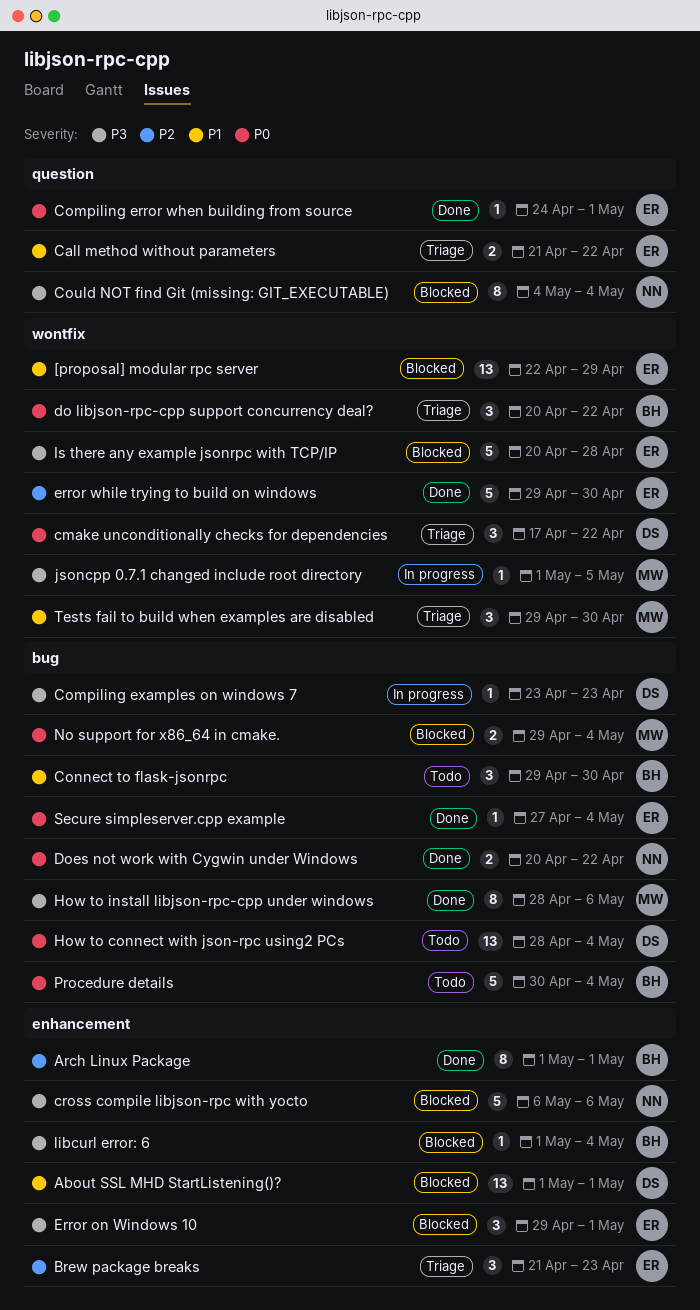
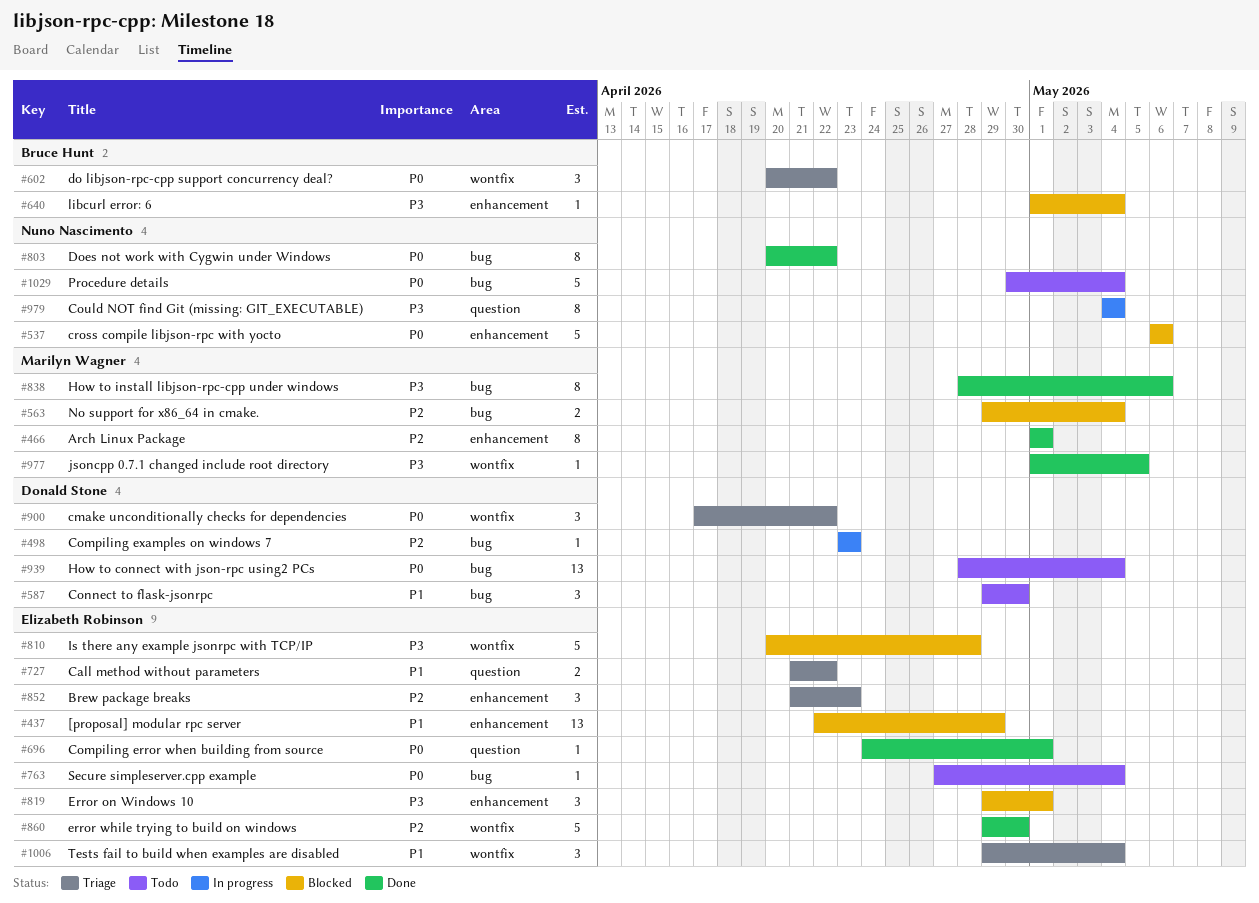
[proposal] modular rpc server, label: wontfix -> enhancement
About SSL MHD StartListening()?: present -> none
Arch Linux Package, owner: Bruce Hunt -> Marilyn Wagner
Compiling examples on windows 7, priority: P3 -> P2
Connect to flask-jsonrpc, owner: Bruce Hunt -> Donald Stone
Could NOT find Git (missing: GIT_EXECUTABLE), status: Blocked -> In progress
cross compile libjson-rpc with yocto, priority: P3 -> P0
Does not work with Cygwin under Windows, estimate: 2 -> 8
jsoncpp 0.7.1 changed include root directory, status: In progress -> Done
No support for x86_64 in cmake., priority: P0 -> P2
Procedure details, owner: Bruce Hunt -> Nuno Nascimento
Secure simpleserver.cpp example, status: Done -> Todo
Tests fail to build when examples are disabled, owner: Marilyn Wagner -> Elizabeth Robinson
Tests fail to build when examples are disabled, due: Apr 30 -> May 4

